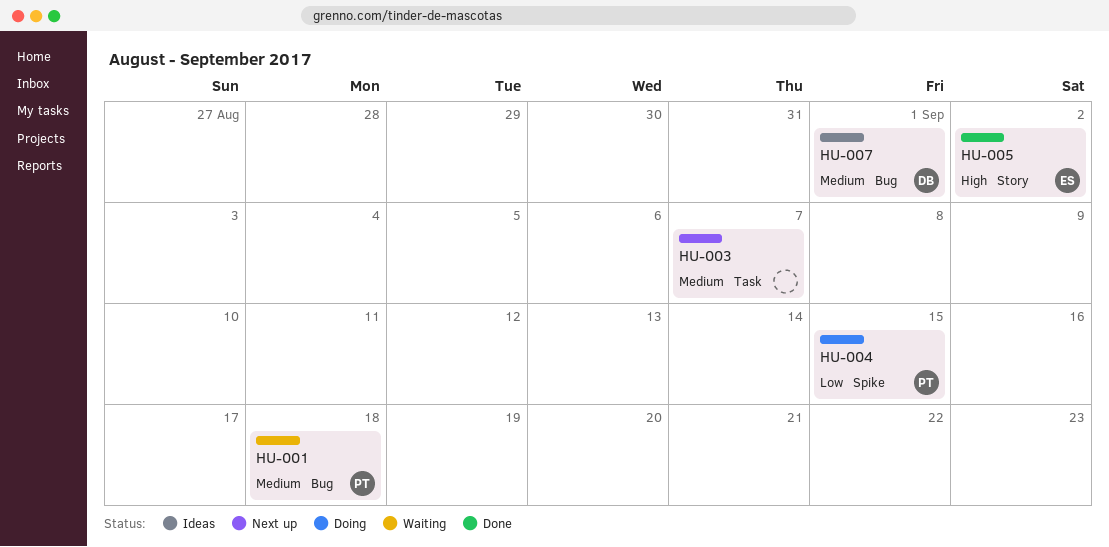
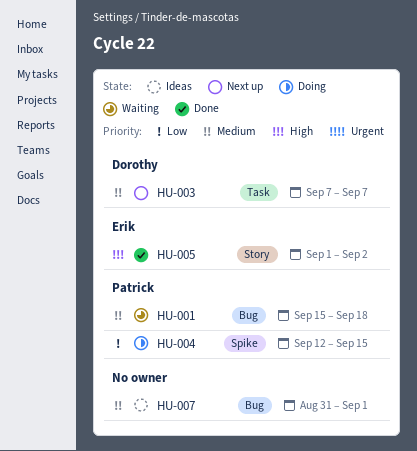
HU-003, owner: none -> Dorothy
HU-007, owner: Dorothy -> none

